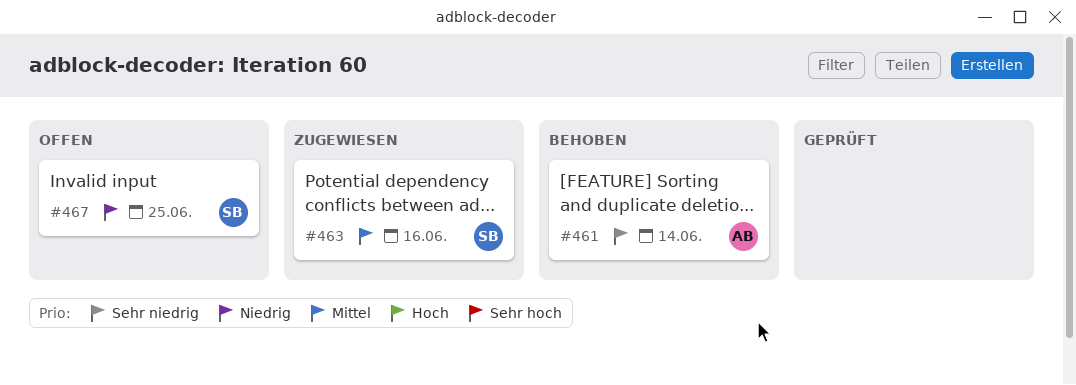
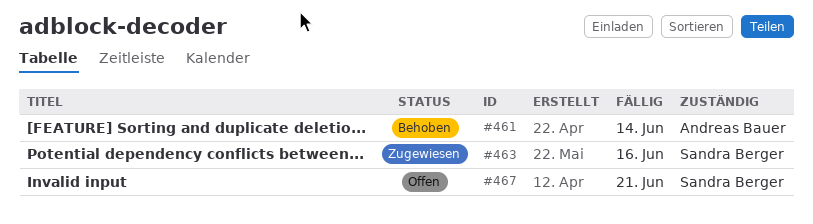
#467, due: Jun 25 -> Jun 21

